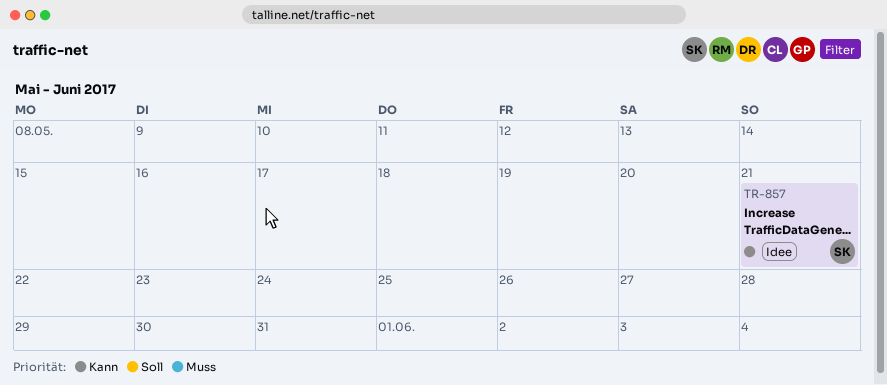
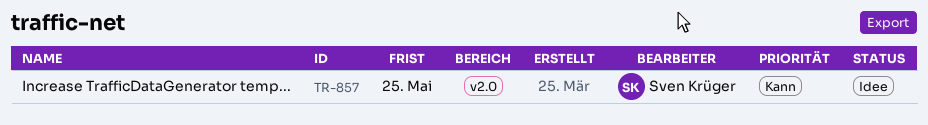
TR-857, due: May 21 -> May 25

